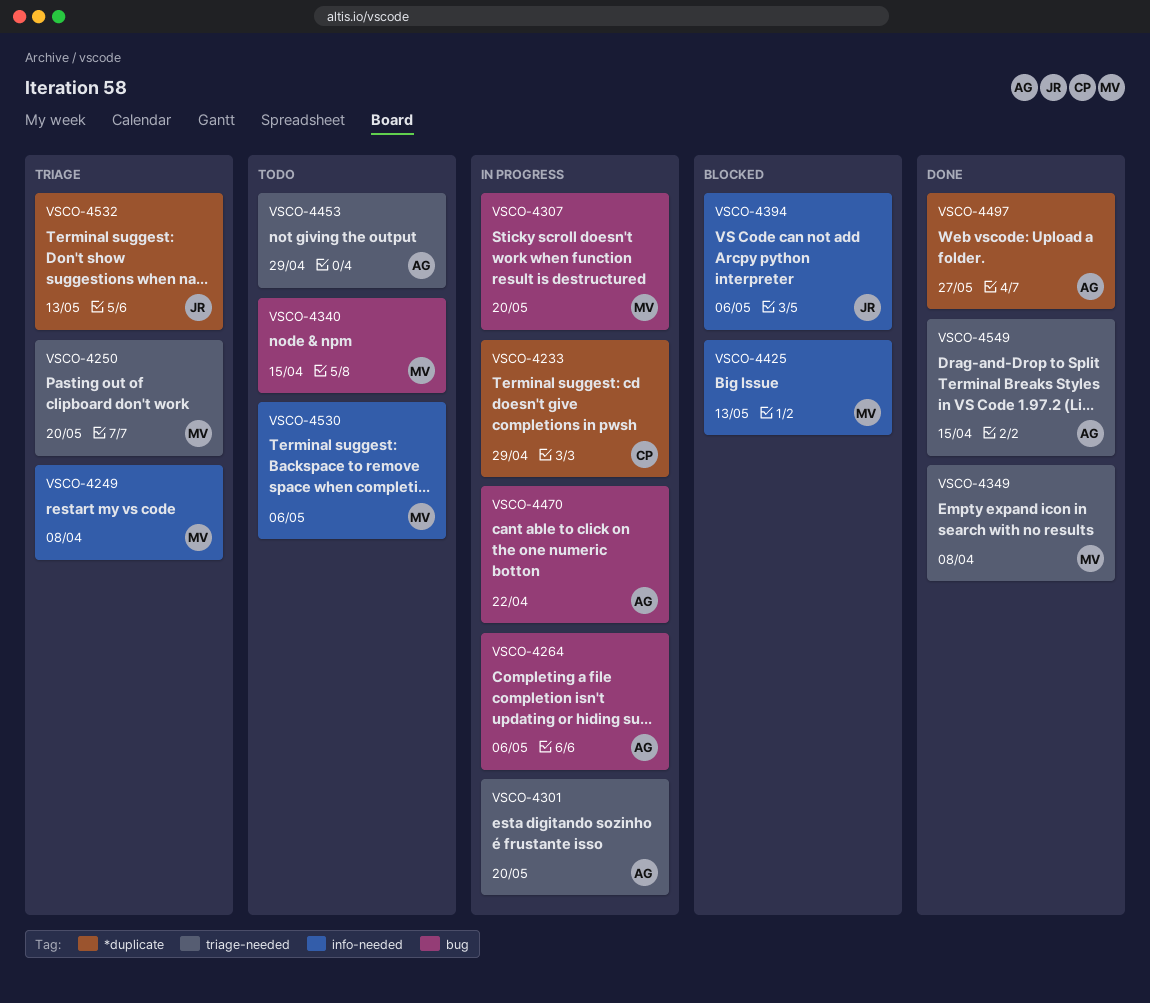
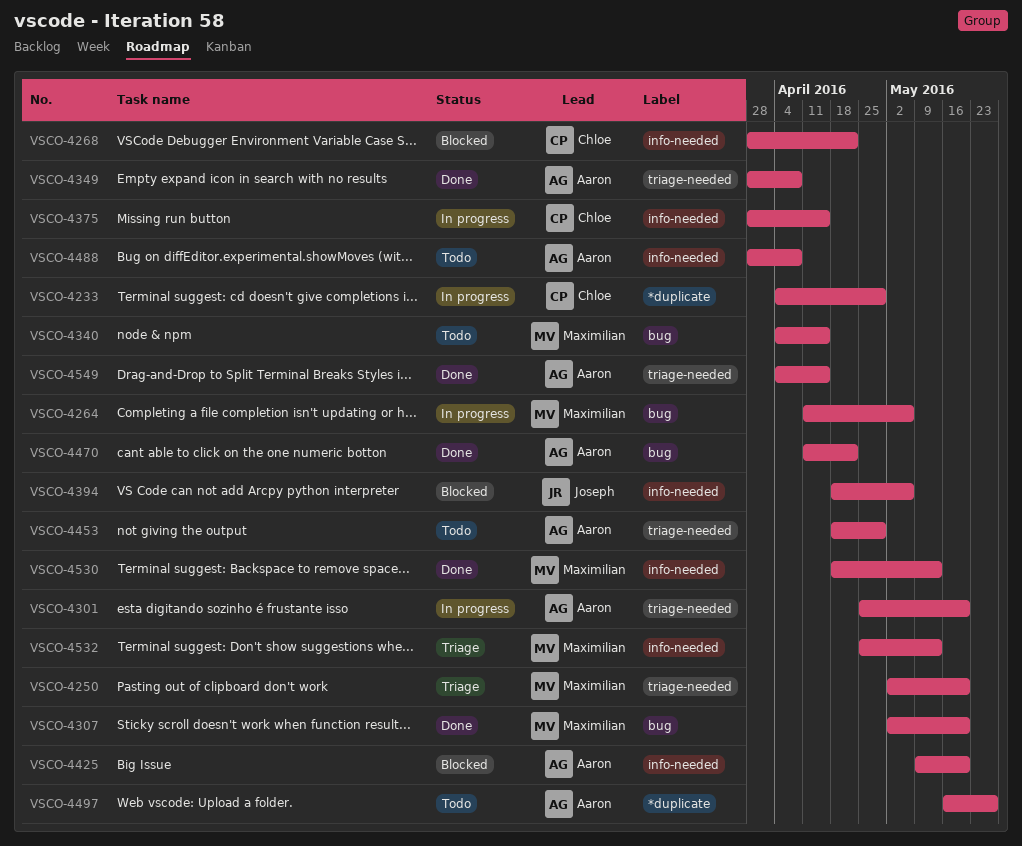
VSCO-4249: present -> none
VSCO-4264, owner: Aaron -> Maximilian
VSCO-4268: none -> present
VSCO-4307, status: In progress -> Done
VSCO-4349, owner: Maximilian -> Aaron
VSCO-4375: none -> present
VSCO-4425, owner: Maximilian -> Aaron
VSCO-4425, due: May 13 -> May 20
VSCO-4470, status: In progress -> Done
VSCO-4488: none -> present
VSCO-4497, status: Done -> Todo
VSCO-4530, status: Todo -> Done
VSCO-4530, due: May 6 -> May 13
VSCO-4532, owner: Joseph -> Maximilian
VSCO-4532, label: *duplicate -> info-needed

